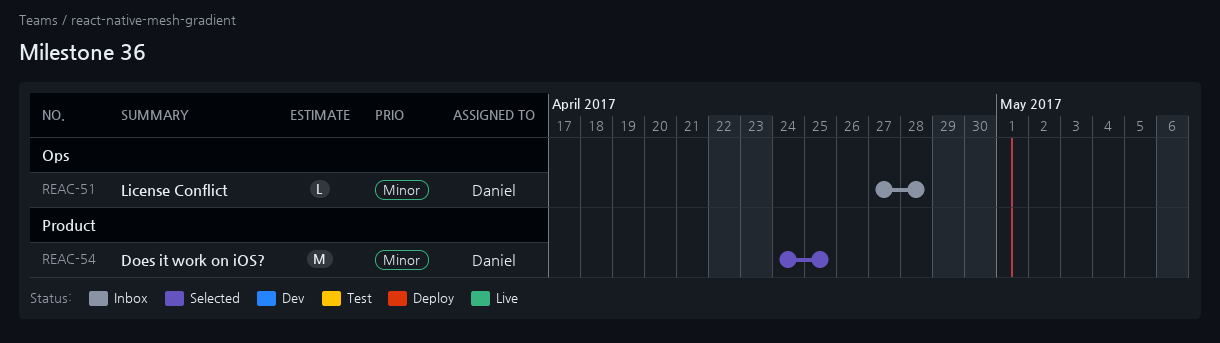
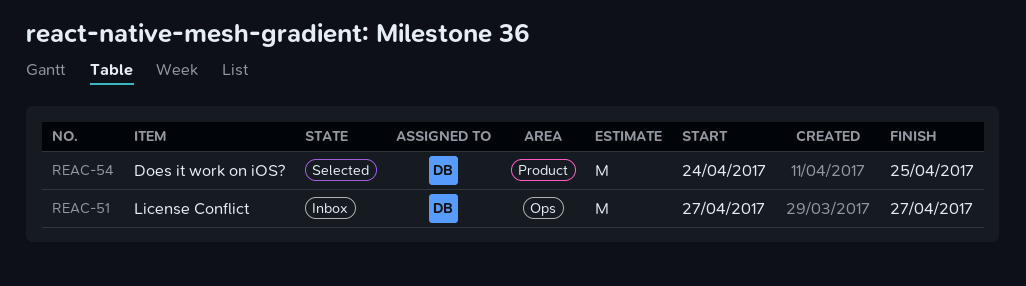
REAC-51, estimate: L -> M
REAC-51, due: Apr 28 -> Apr 27

